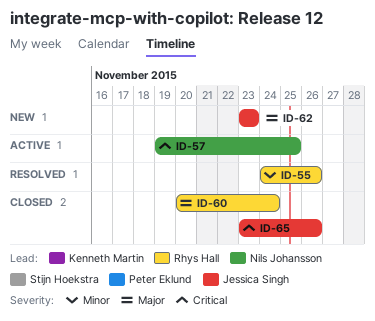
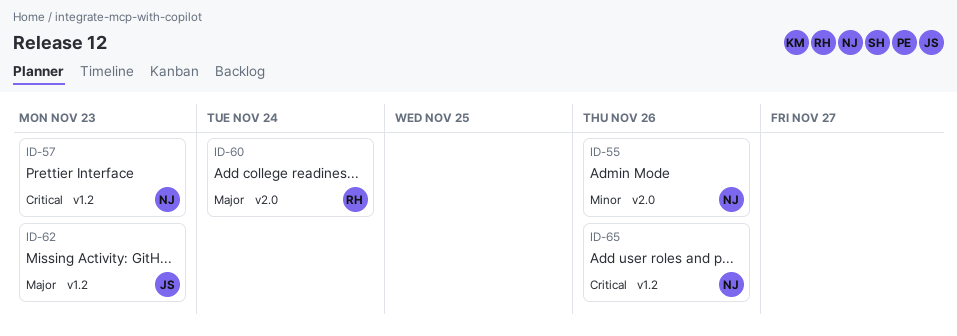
ID-55, owner: Rhys Hall -> Nils Johansson
ID-57, due: Nov 25 -> Nov 23
ID-65, owner: Jessica Singh -> Nils Johansson

